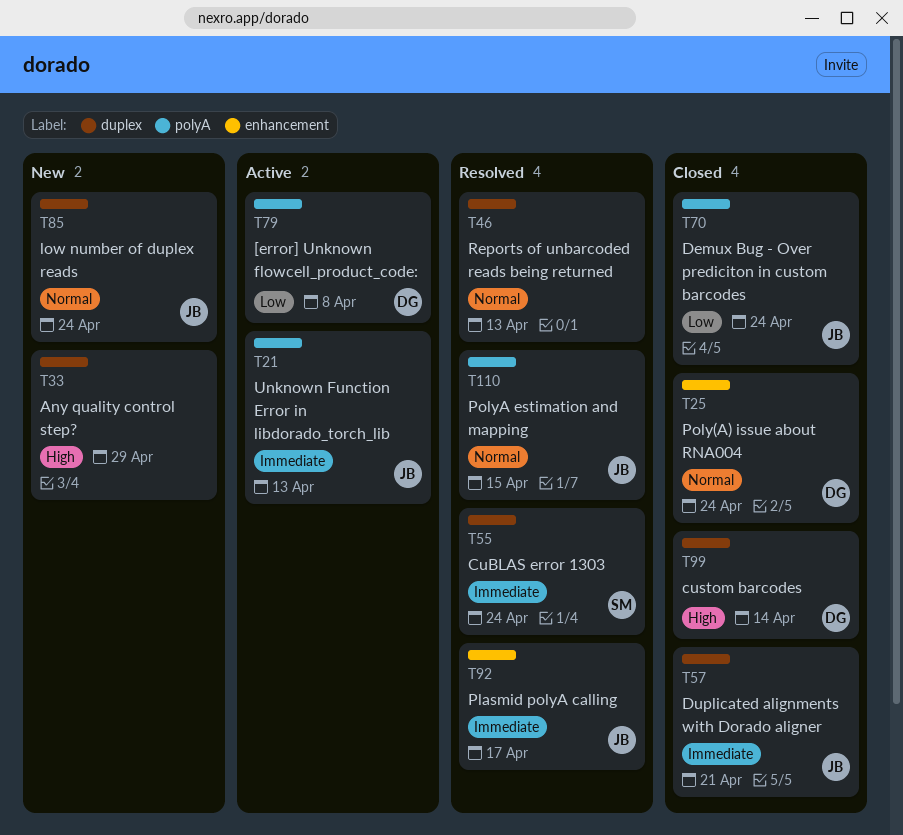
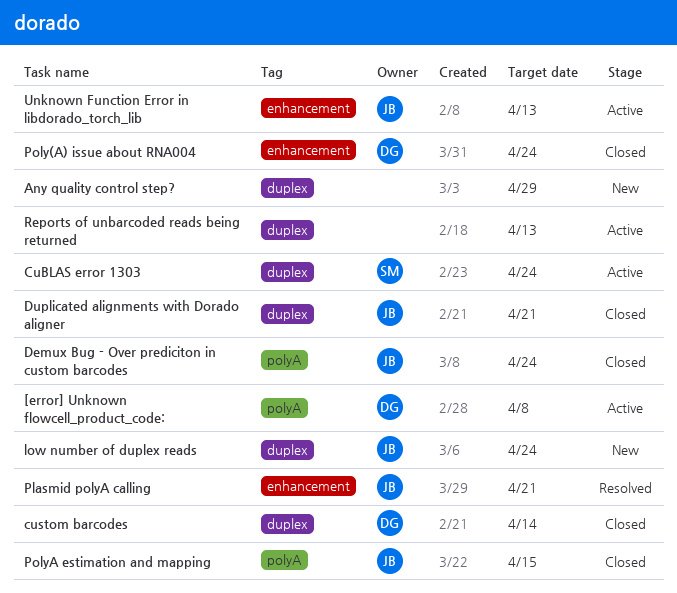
CuBLAS error 1303, status: Resolved -> Active
Plasmid polyA calling, due: Apr 17 -> Apr 21
PolyA estimation and mapping, status: Resolved -> Closed
Reports of unbarcoded reads being returned, status: Resolved -> Active
Unknown Function Error in libdorado_torch_lib, label: polyA -> enhancement

